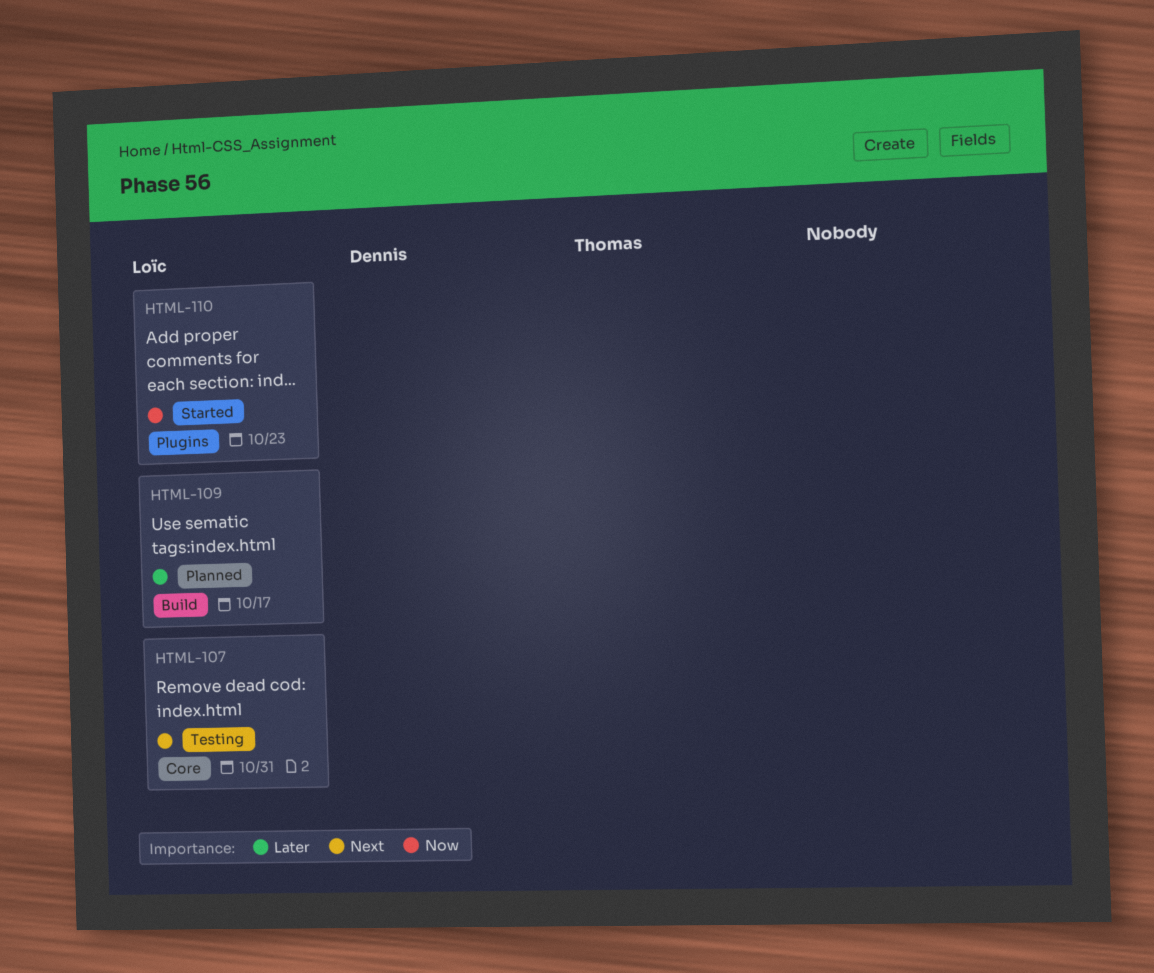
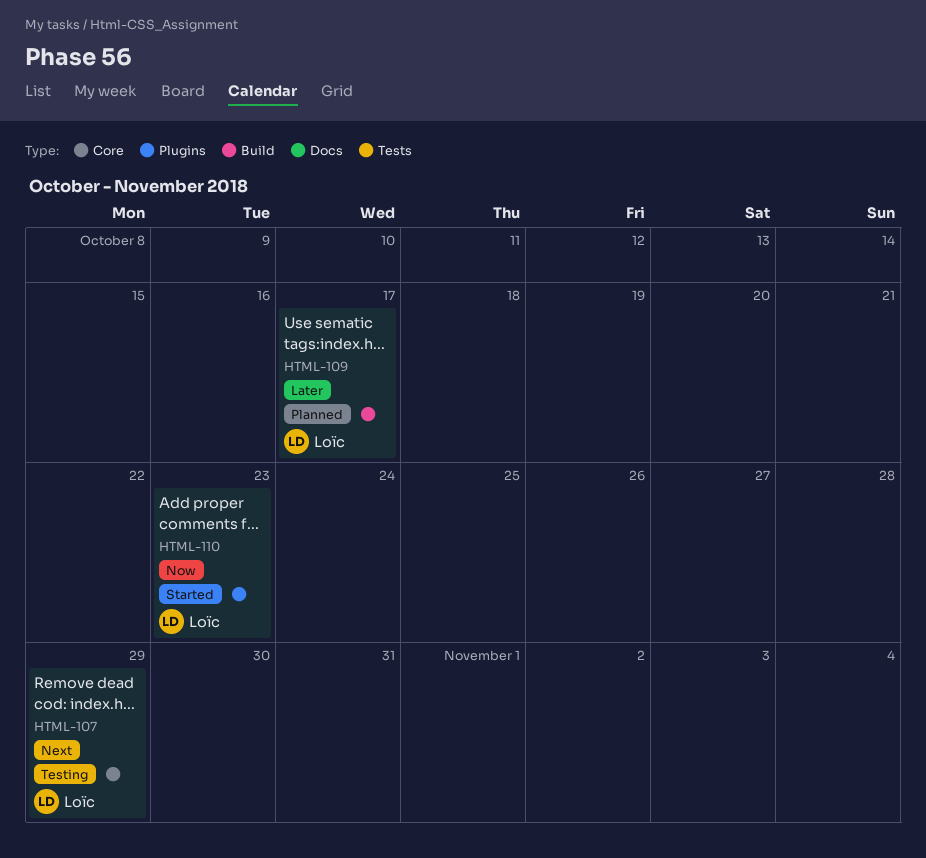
HTML-107, due: Oct 31 -> Oct 29

